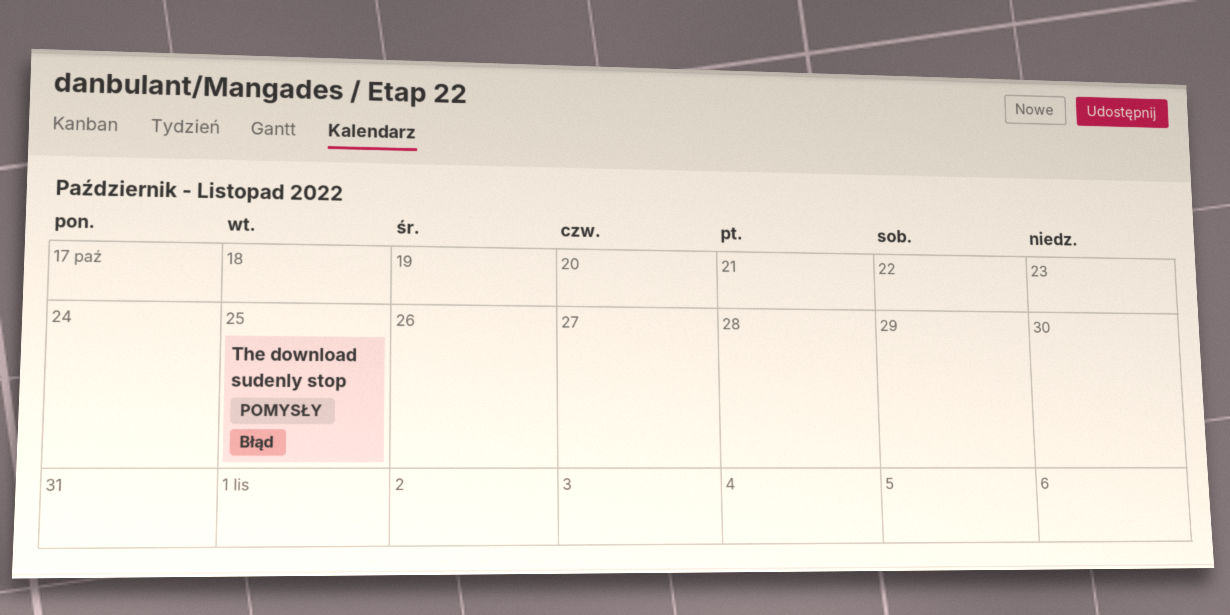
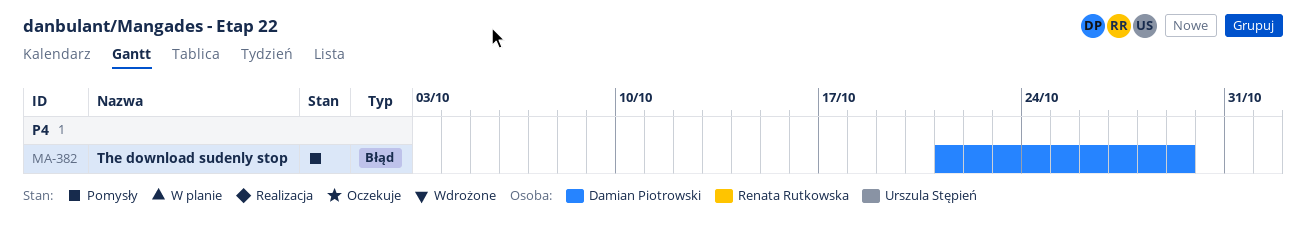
The download sudenly stop, due: Oct 25 -> Oct 29

